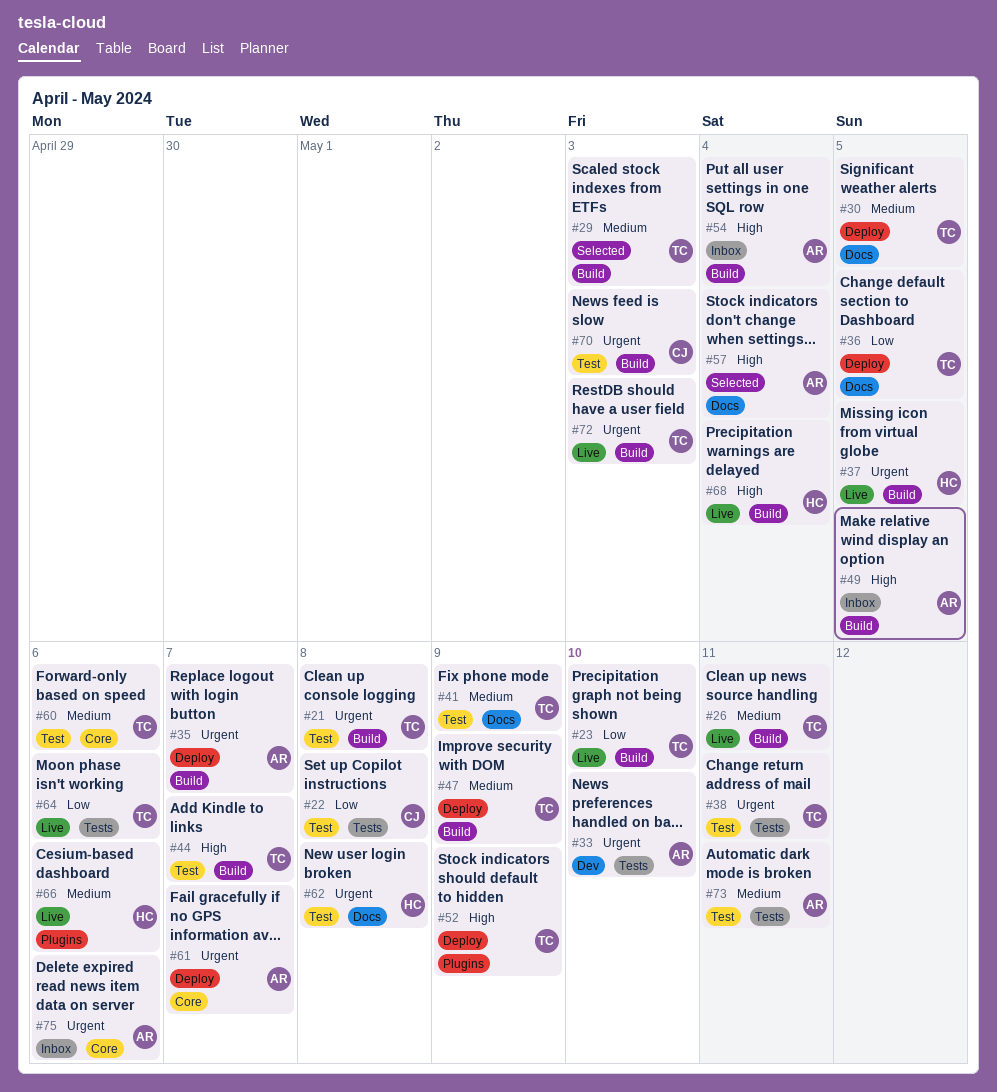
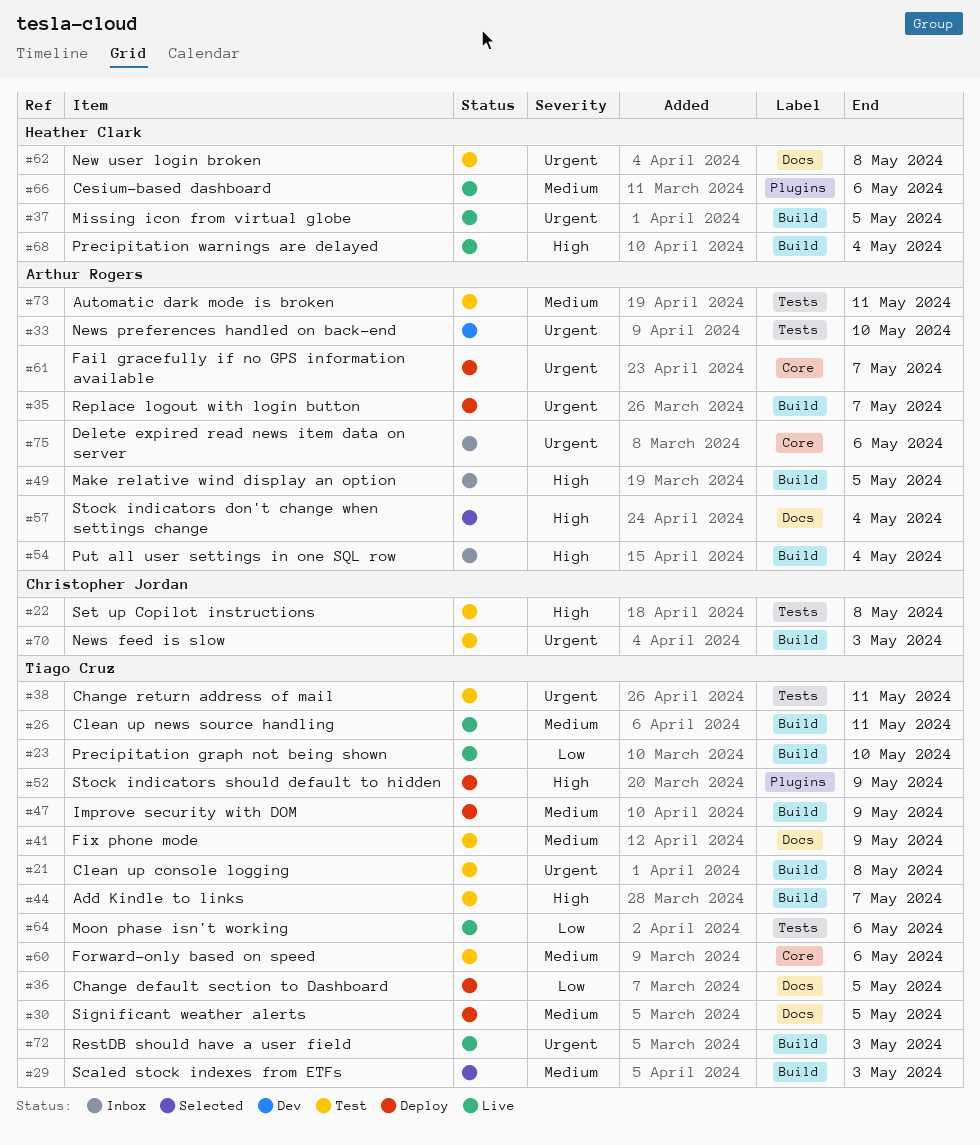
#22, priority: Low -> High

